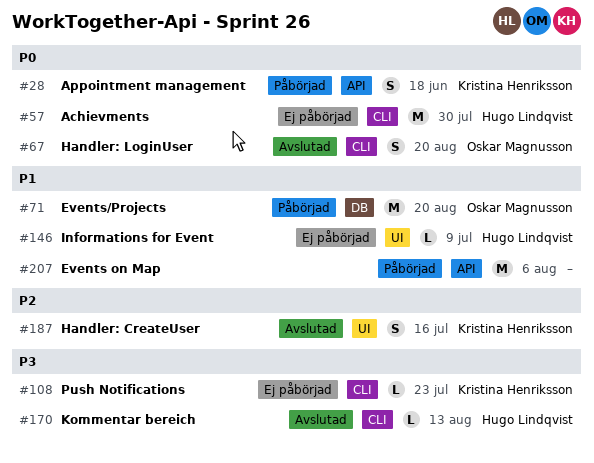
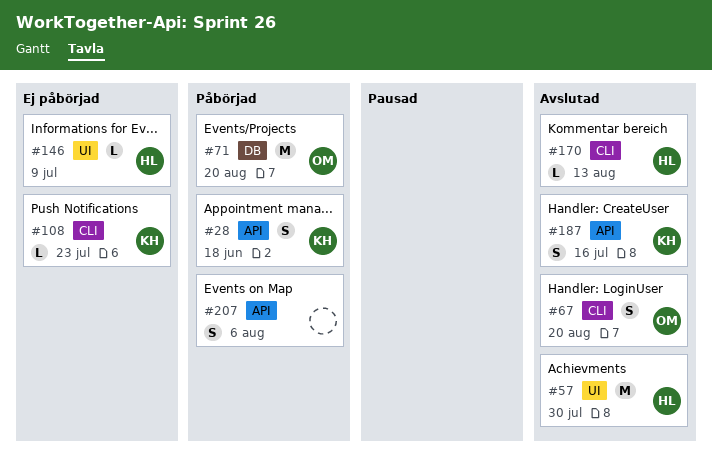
#57, status: Ej påbörjad -> Avslutad
#57, label: CLI -> UI
#187, label: UI -> API
#207, estimate: M -> S

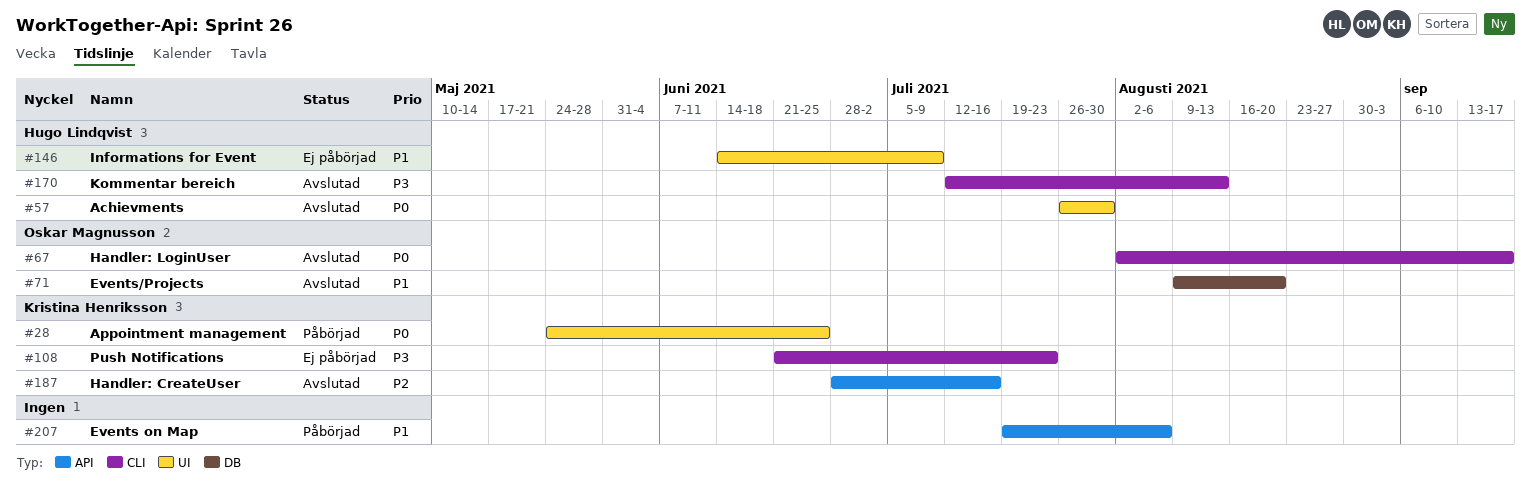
#28, label: API -> UI
#28, due: Jun 18 -> Jun 25
#67, due: Aug 20 -> Sep 17
#71, status: Påbörjad -> Avslutad

